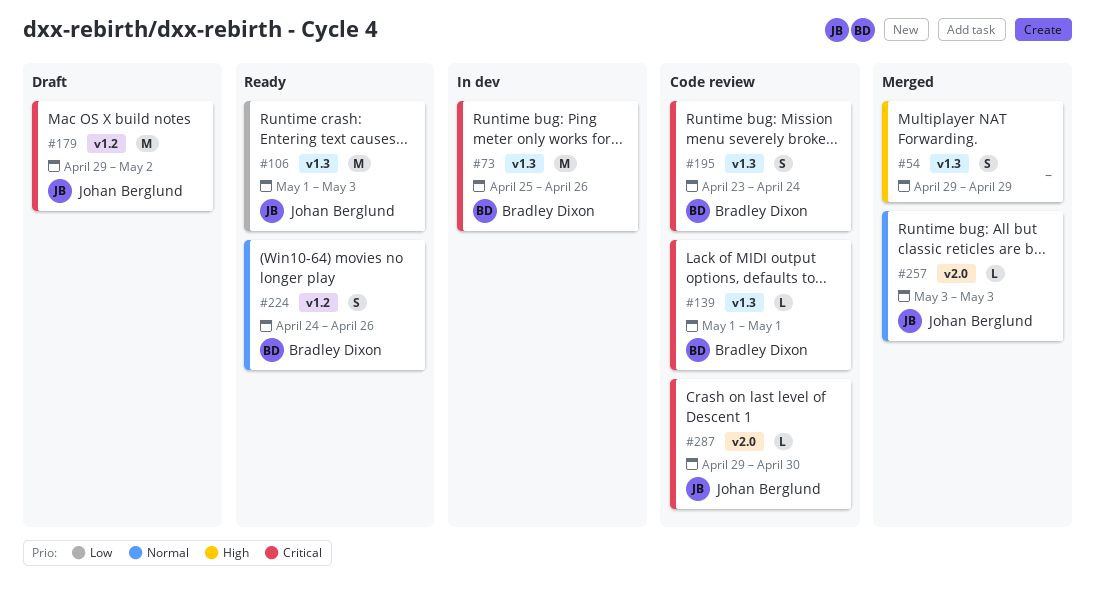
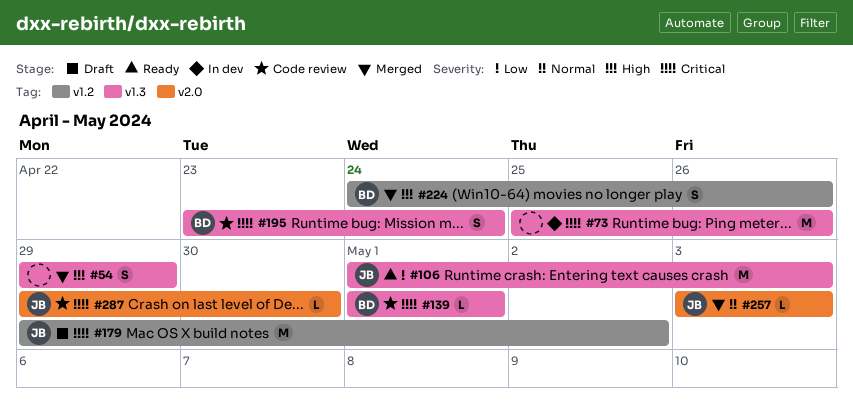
#73, owner: Bradley Dixon -> none
#224, status: Ready -> Merged
#224, priority: Normal -> High

